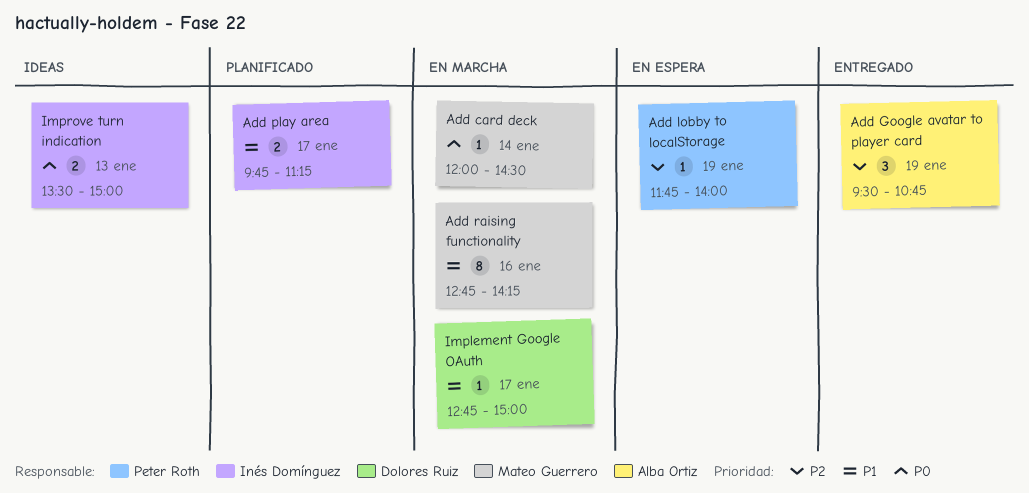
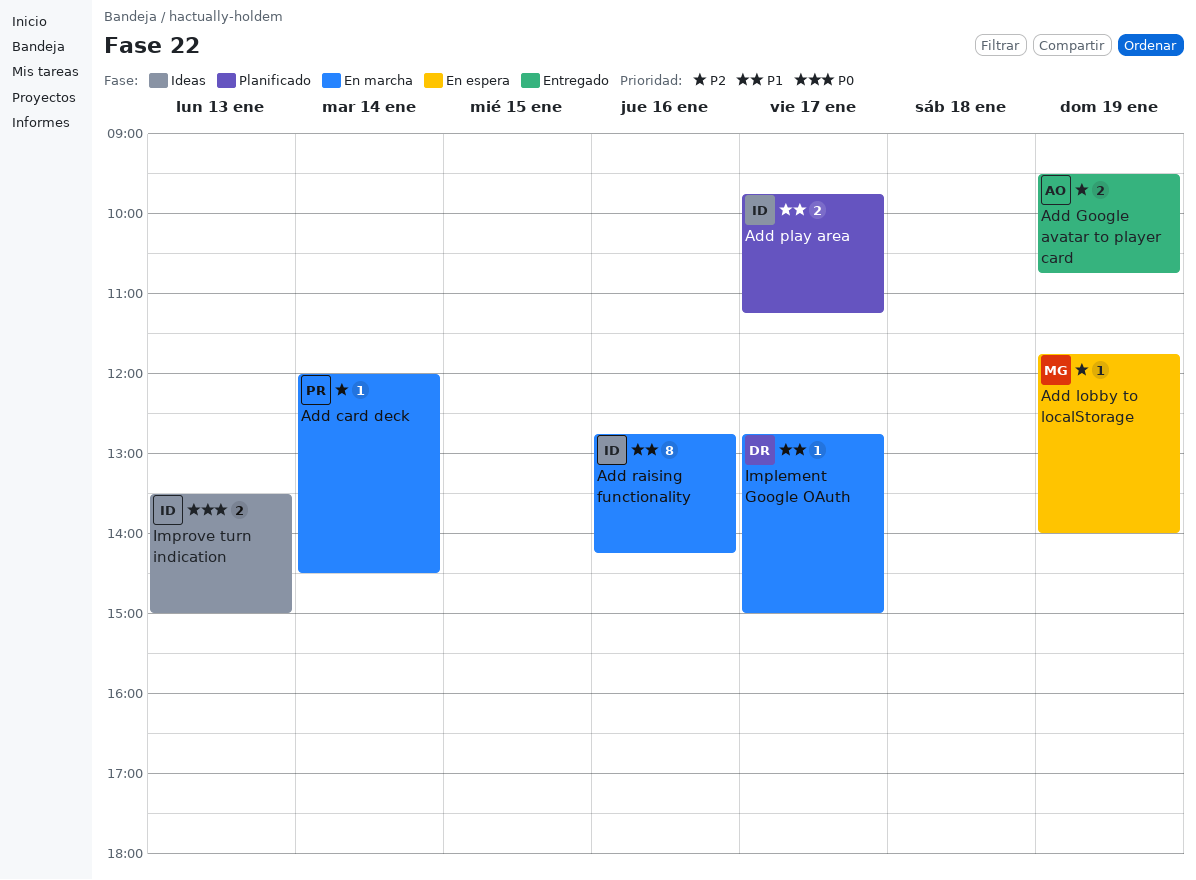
Add card deck, owner: Mateo Guerrero -> Peter Roth
Add card deck, priority: P0 -> P2
Add Google avatar to player card, estimate: 3 -> 2
Add lobby to localStorage, owner: Peter Roth -> Mateo Guerrero
Add raising functionality, owner: Mateo Guerrero -> Inés Domínguez

